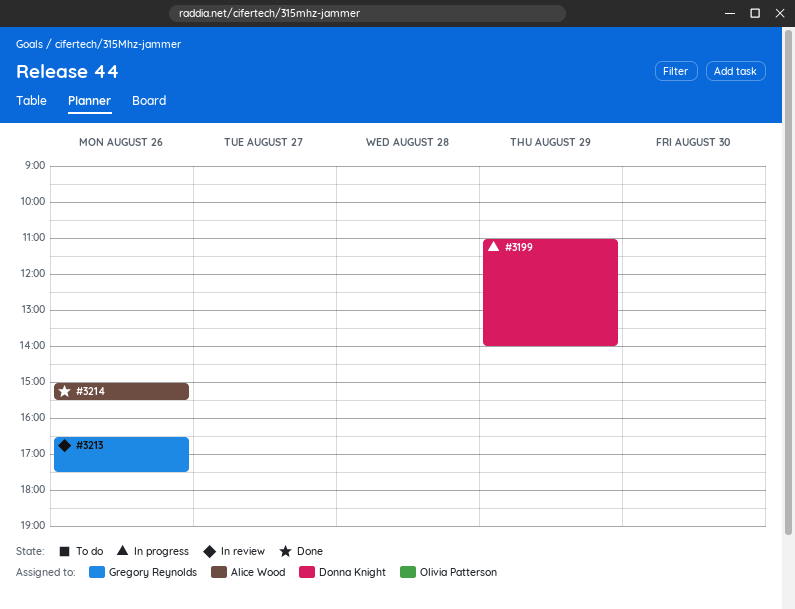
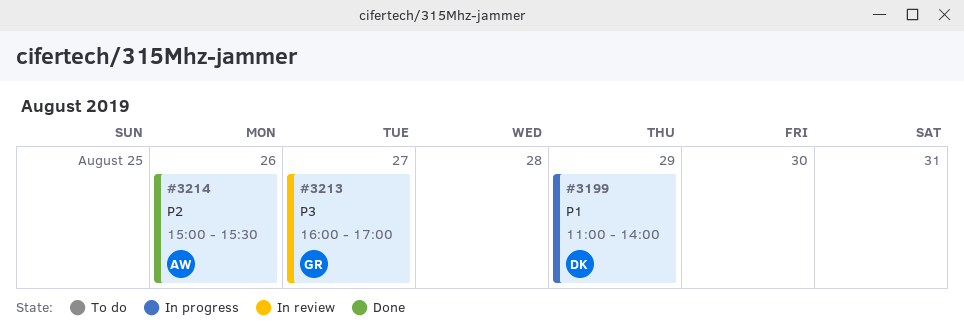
#3213, day: Aug 26 -> Aug 27
#3213, begins: 16:30 -> 16:00
#3213, ends: 17:30 -> 17:00

